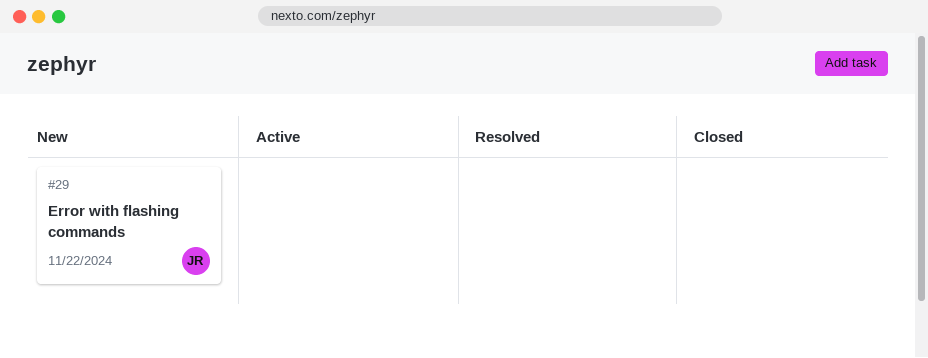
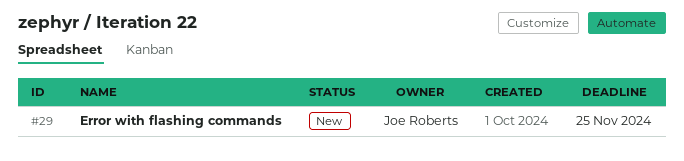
#29, due: Nov 22 -> Nov 25

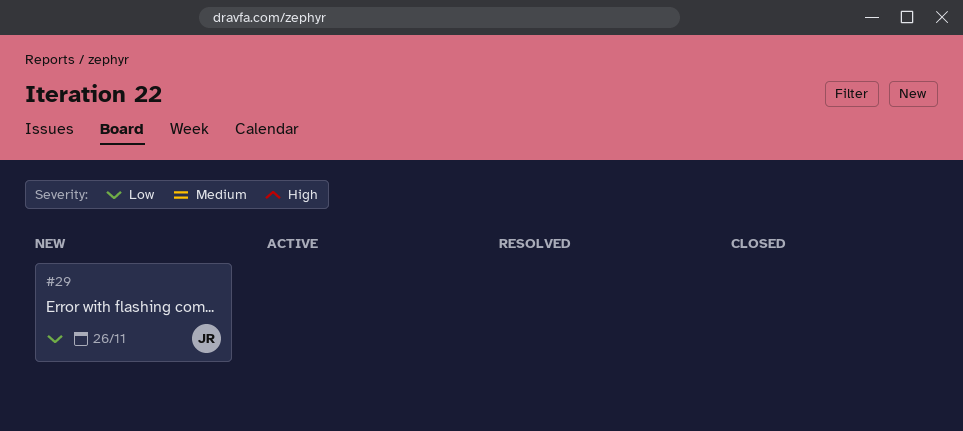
#29, due: Nov 25 -> Nov 26

